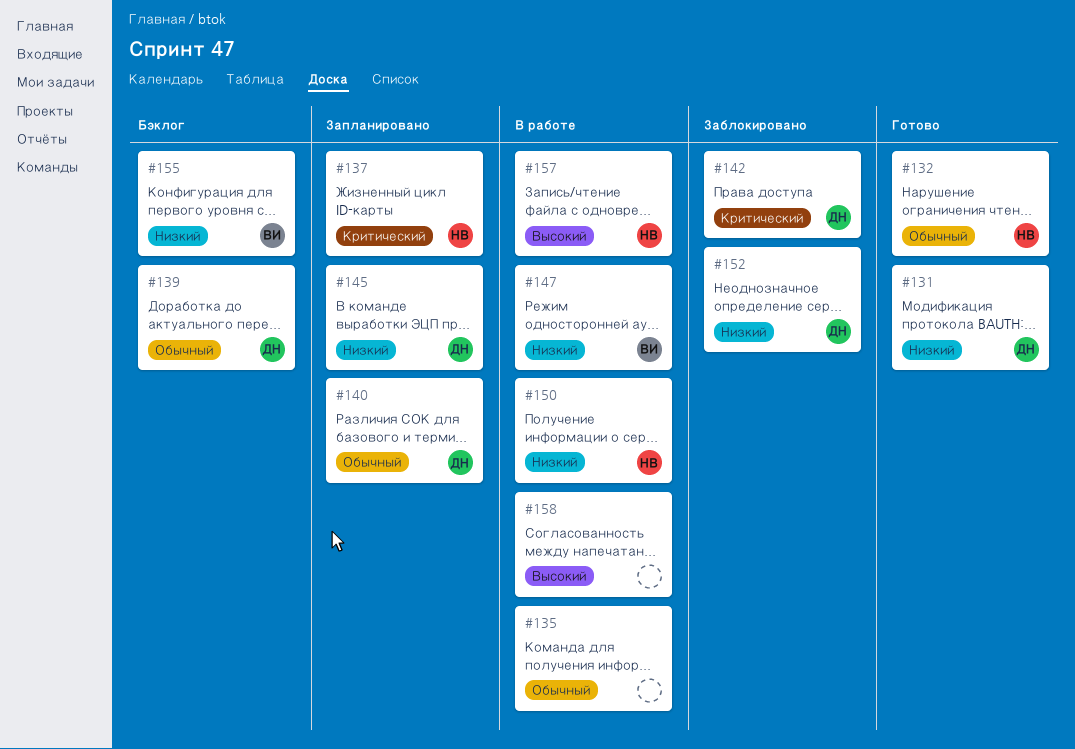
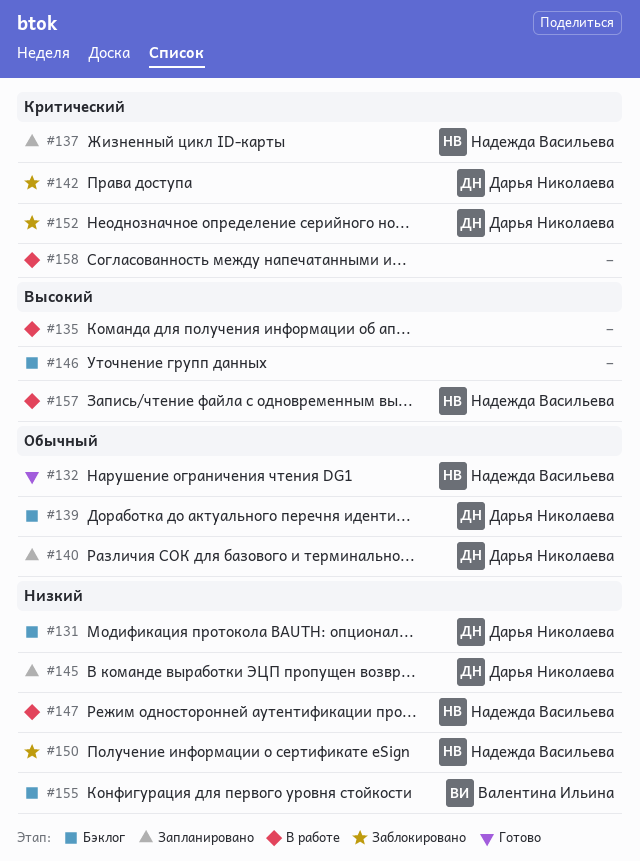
#131, status: Готово -> Бэклог
#135, priority: Обычный -> Высокий
#146: none -> present
#147, owner: Валентина Ильина -> Надежда Васильева
#150, status: В работе -> Заблокировано
#152, priority: Низкий -> Критический
#158, priority: Высокий -> Критический

